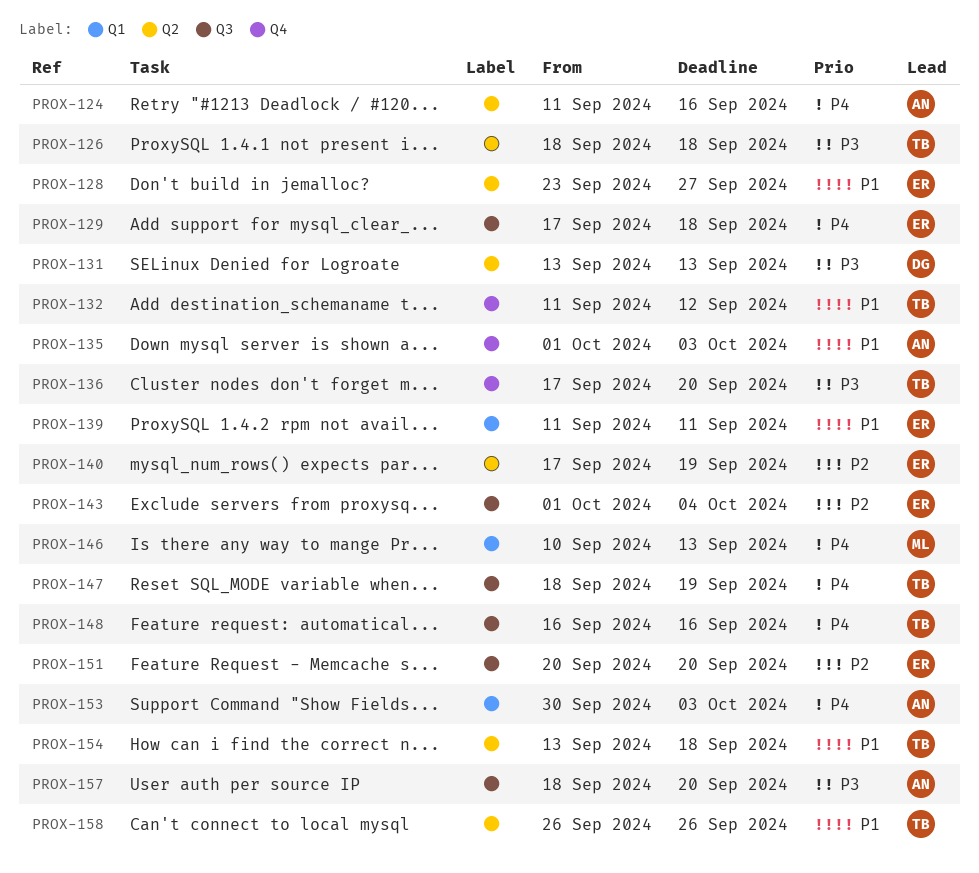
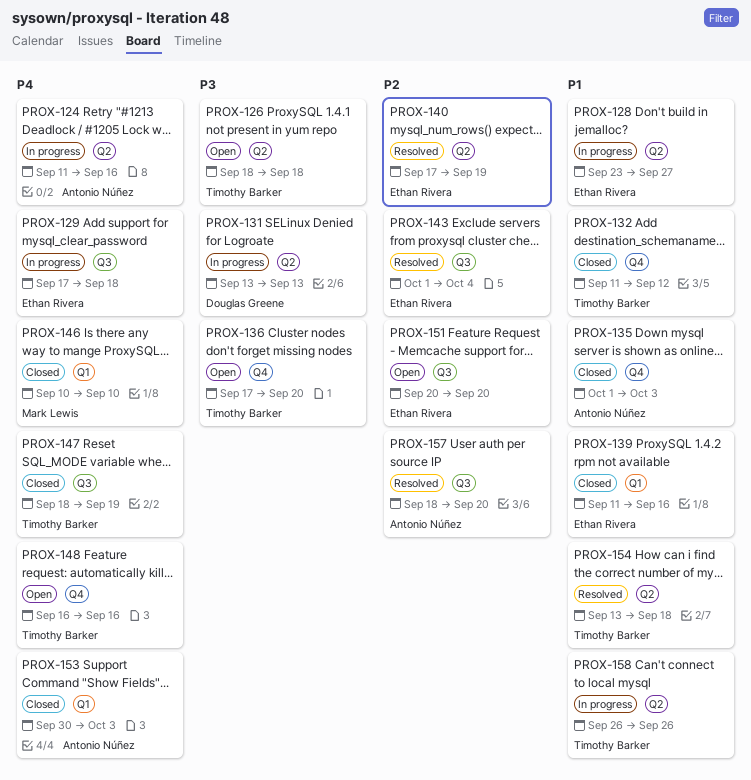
PROX-139, due: Sep 11 -> Sep 16
PROX-146, due: Sep 13 -> Sep 10
PROX-148, label: Q3 -> Q4
PROX-157, priority: P3 -> P2

